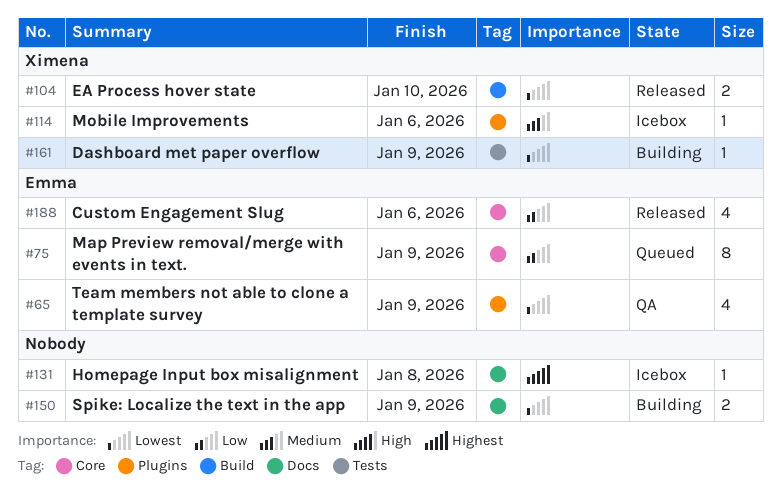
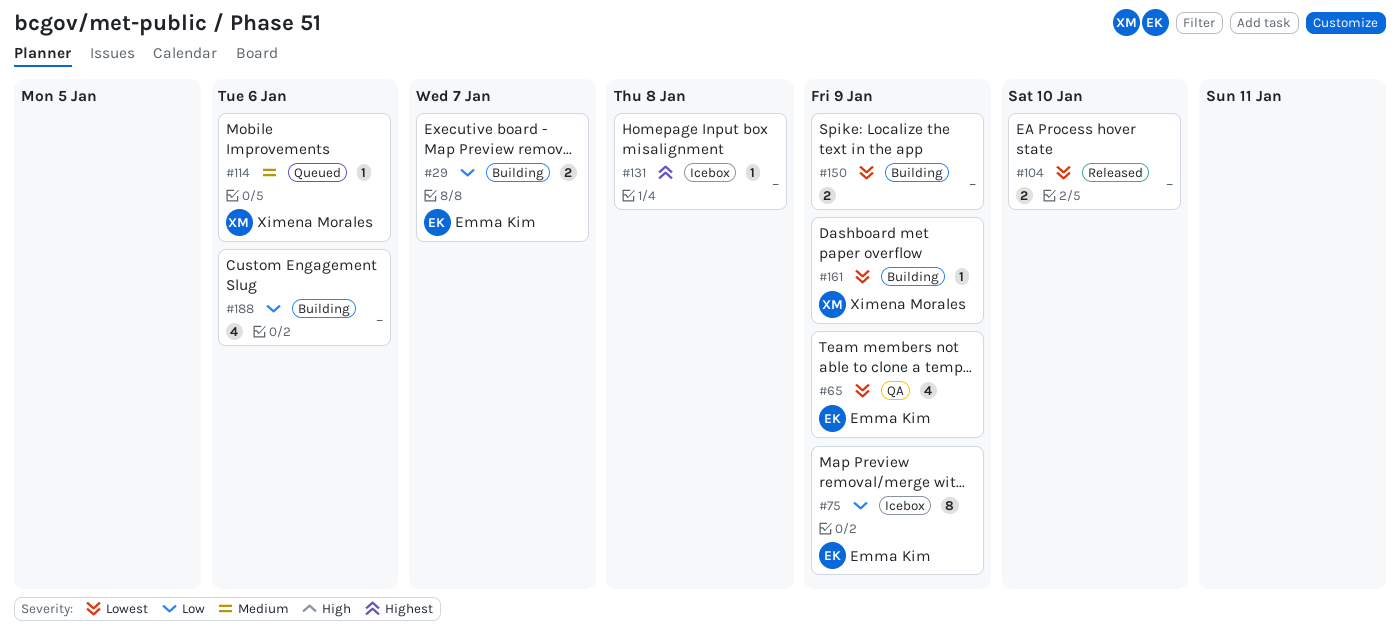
#29: none -> present
#75, status: Queued -> Icebox
#104, owner: Ximena Morales -> none
#114, status: Icebox -> Queued
#188, status: Released -> Building
#188, owner: Emma Kim -> none

